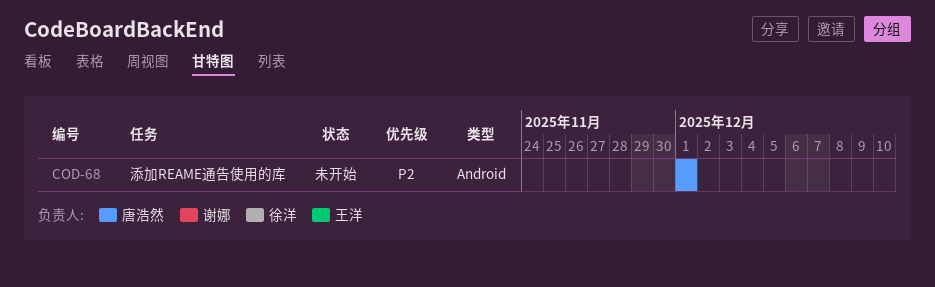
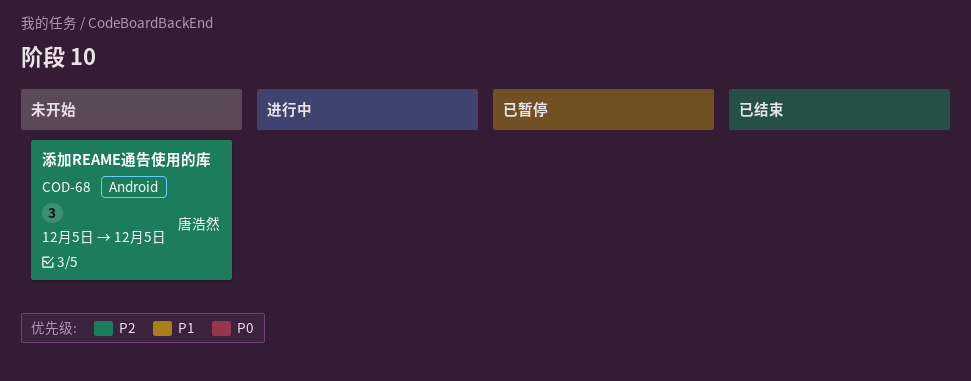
COD-68, start: Dec 1 -> Dec 5
COD-68, due: Dec 1 -> Dec 5

